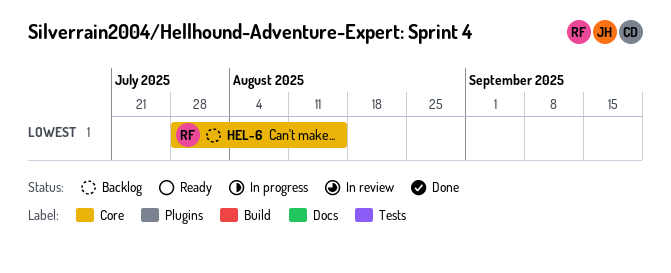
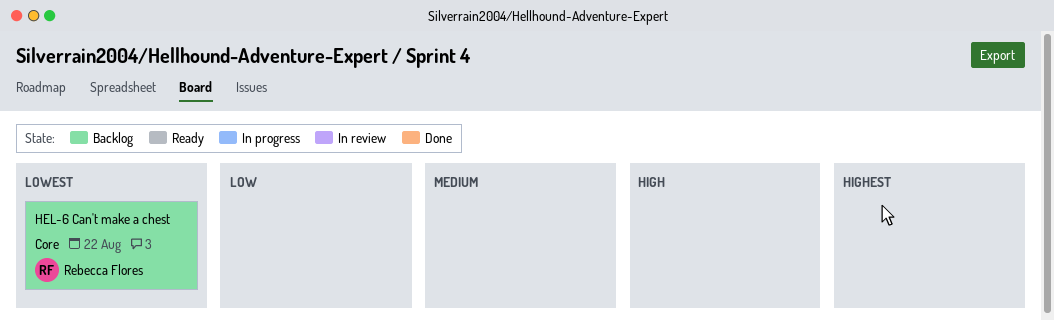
HEL-6, due: Aug 15 -> Aug 22

